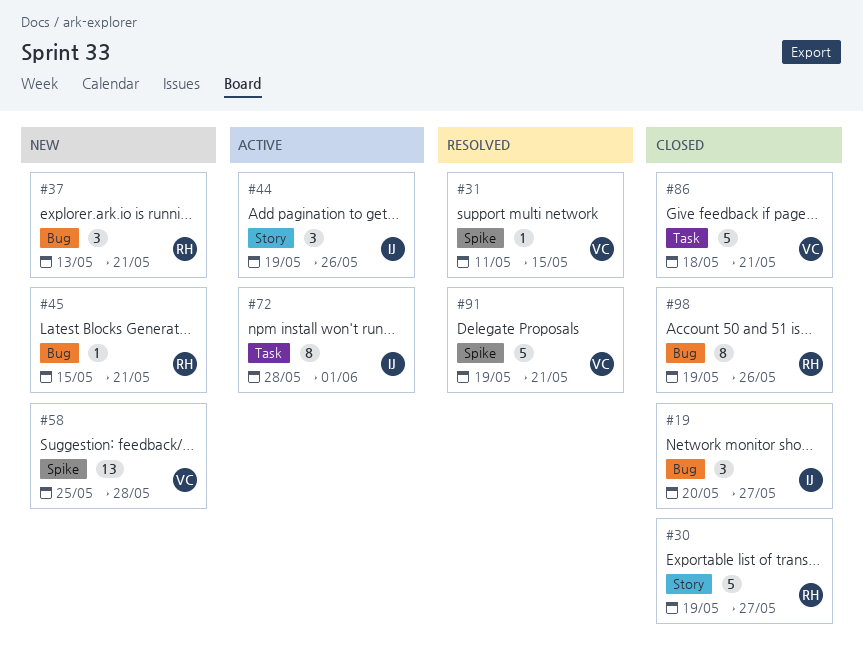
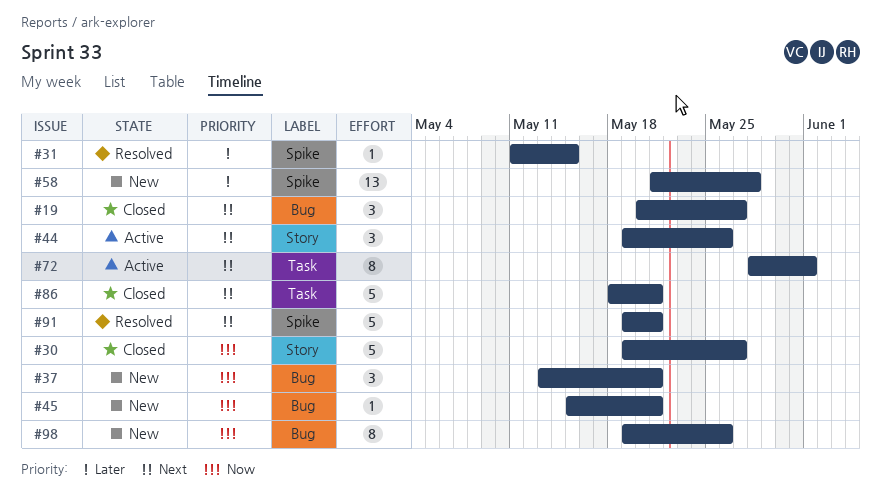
#58, start: May 25 -> May 21
#98, status: Closed -> New

